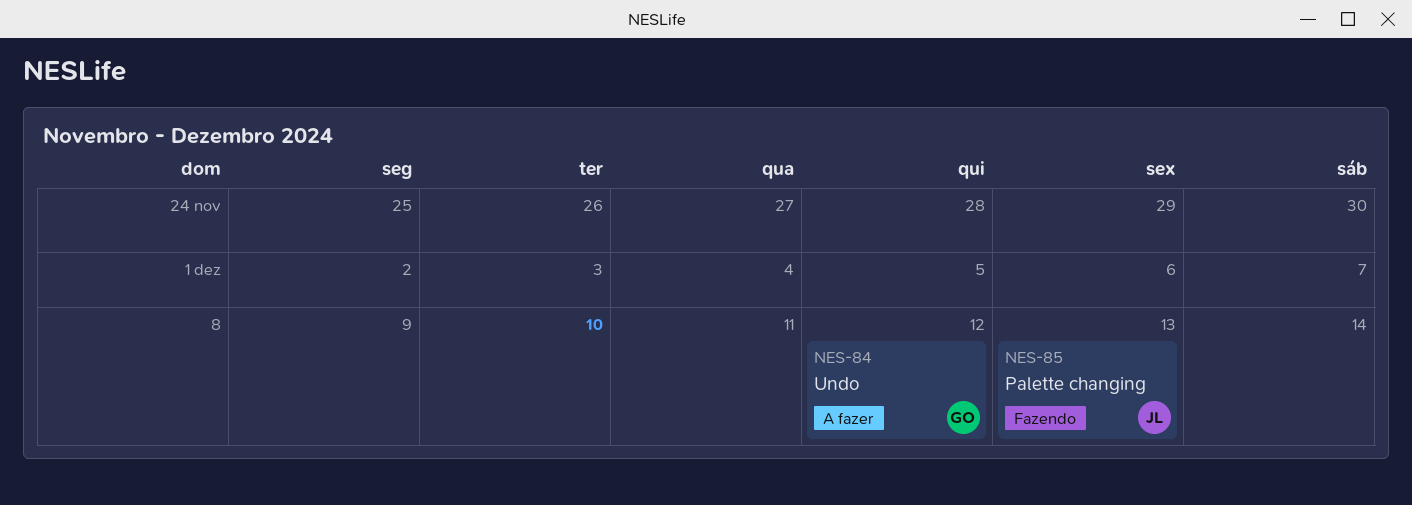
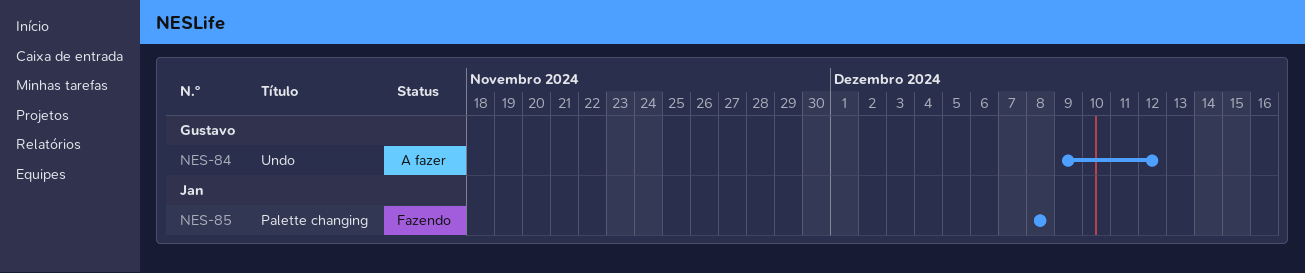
NES-85, due: Dec 13 -> Dec 8

